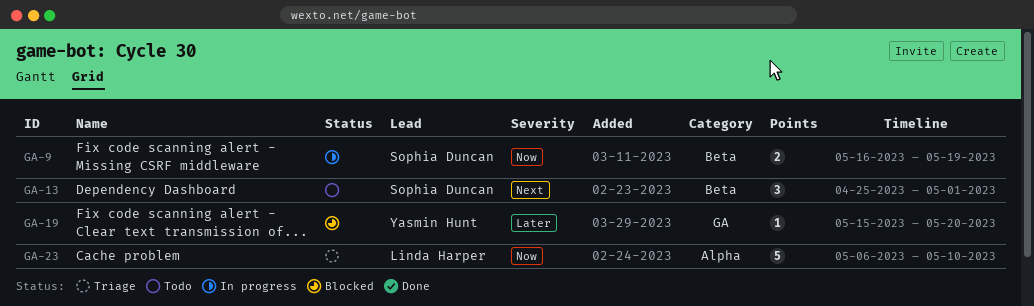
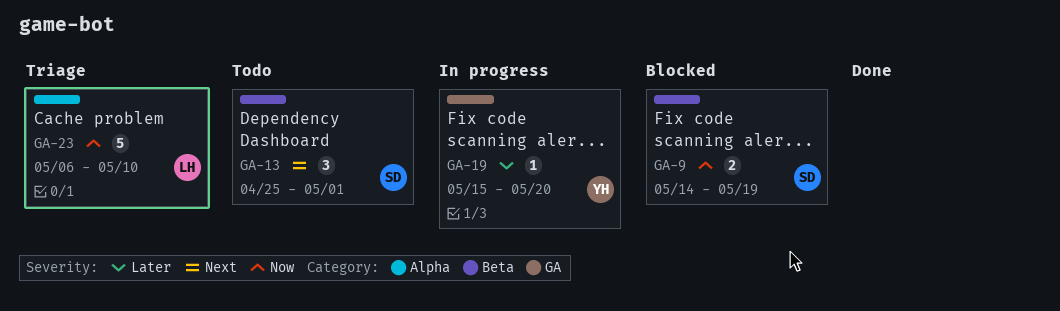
GA-9, status: In progress -> Blocked
GA-9, start: May 16 -> May 14
GA-19, status: Blocked -> In progress

